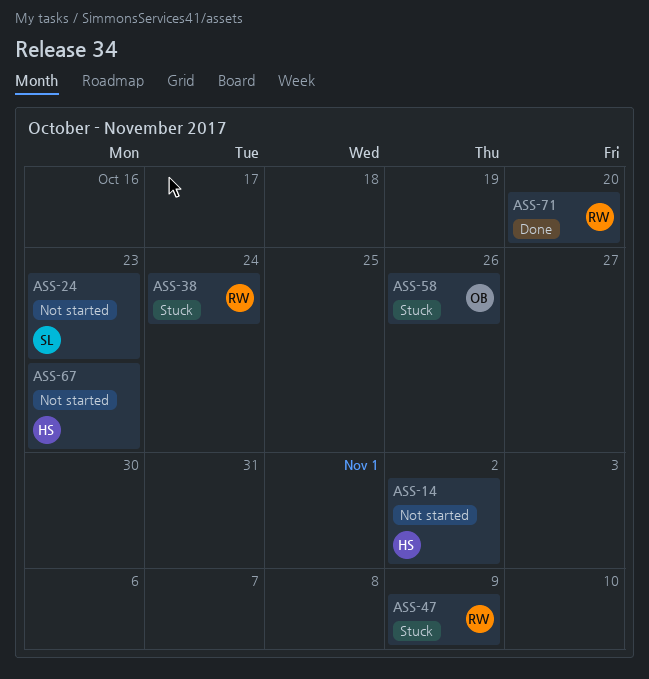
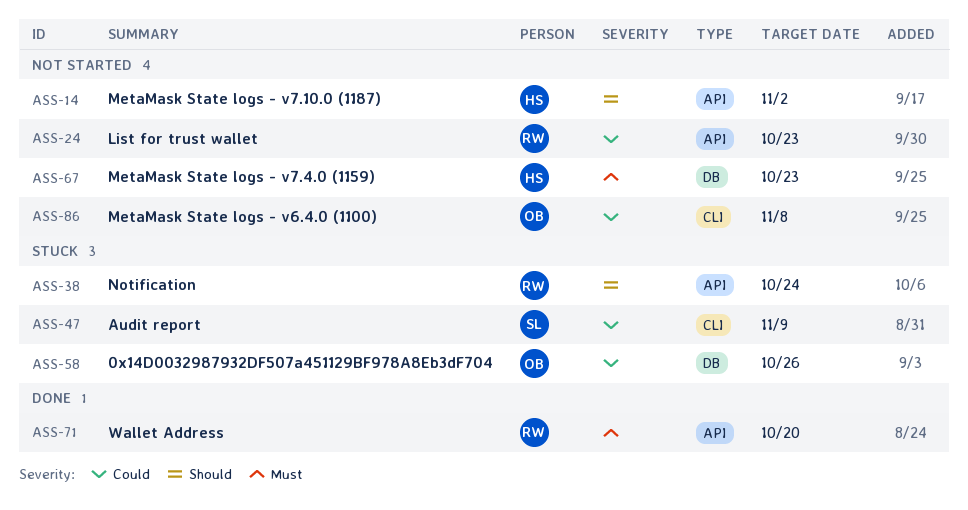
ASS-24, owner: SL -> RW
ASS-47, owner: RW -> SL
ASS-86: none -> present

